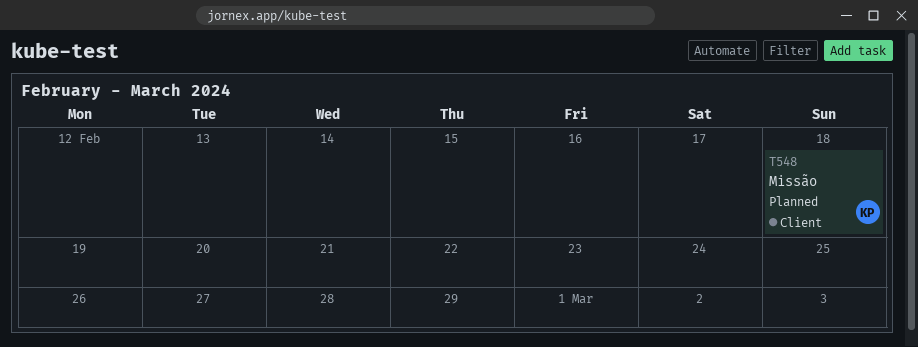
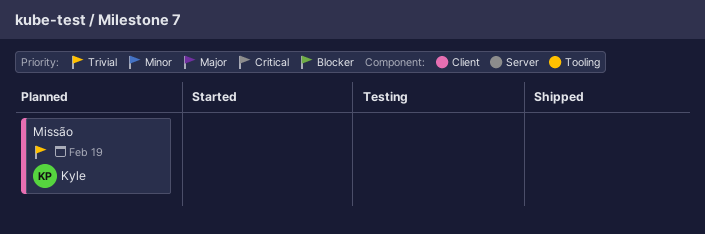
Missão, due: Feb 18 -> Feb 19

